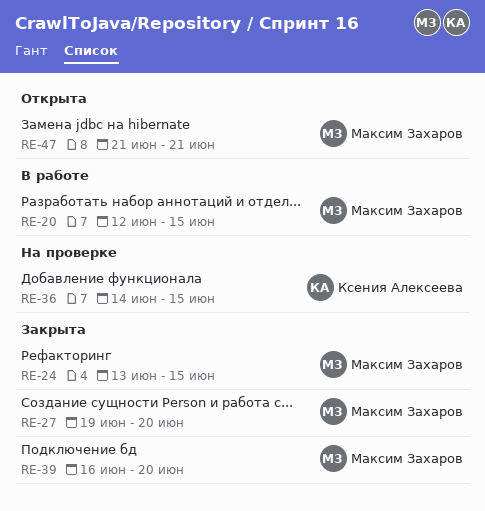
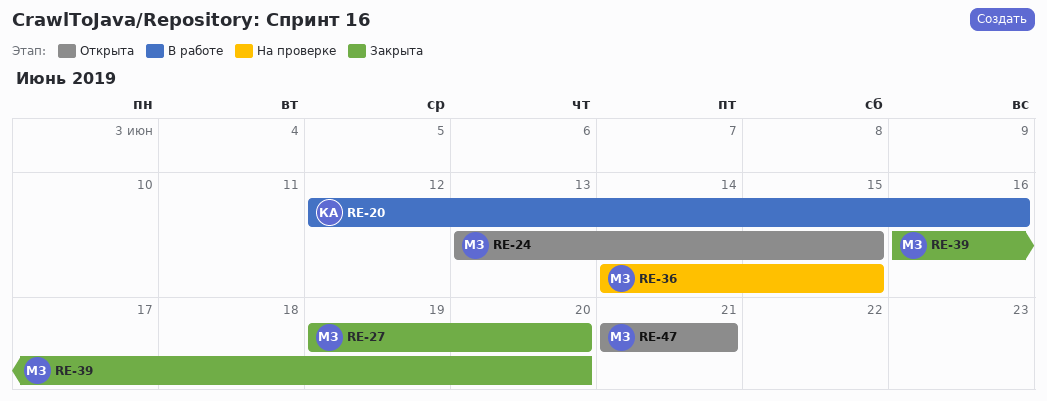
RE-20, owner: Максим Захаров -> Ксения Алексеева
RE-20, due: Jun 15 -> Jun 16
RE-24, status: Закрыта -> Открыта
RE-36, owner: Ксения Алексеева -> Максим Захаров

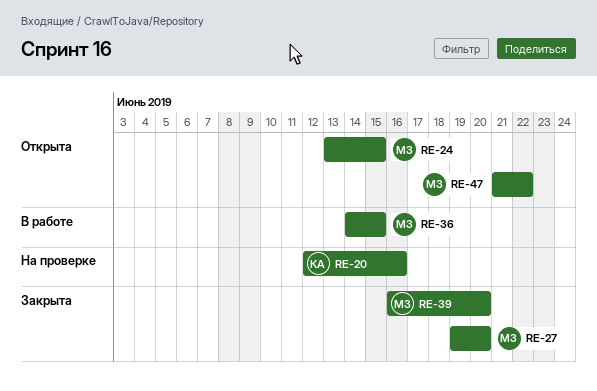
RE-20, status: В работе -> На проверке
RE-36, status: На проверке -> В работе
RE-47, due: Jun 21 -> Jun 22

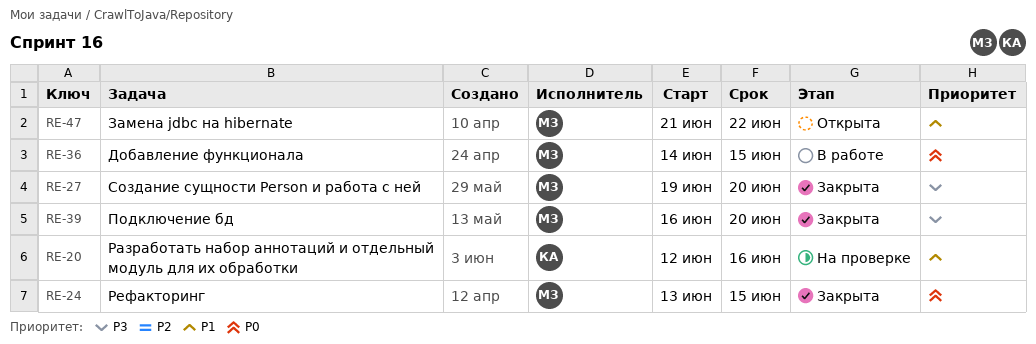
RE-24, status: Открыта -> Закрыта

